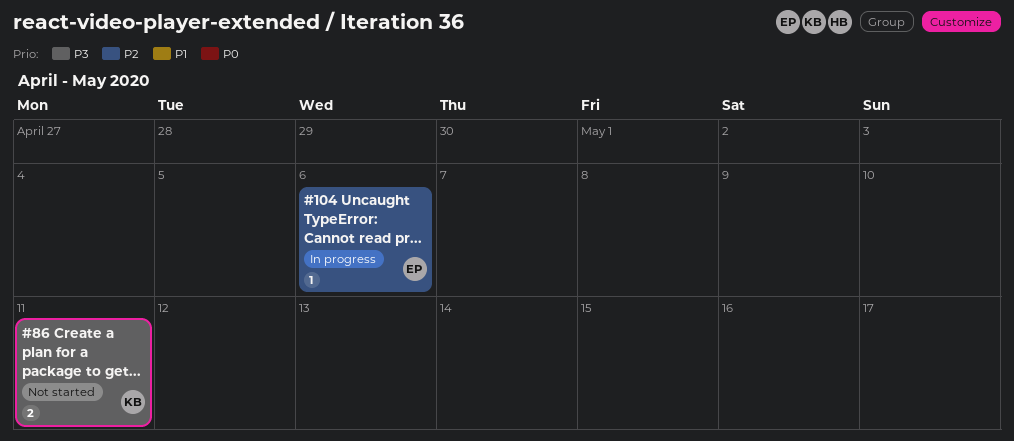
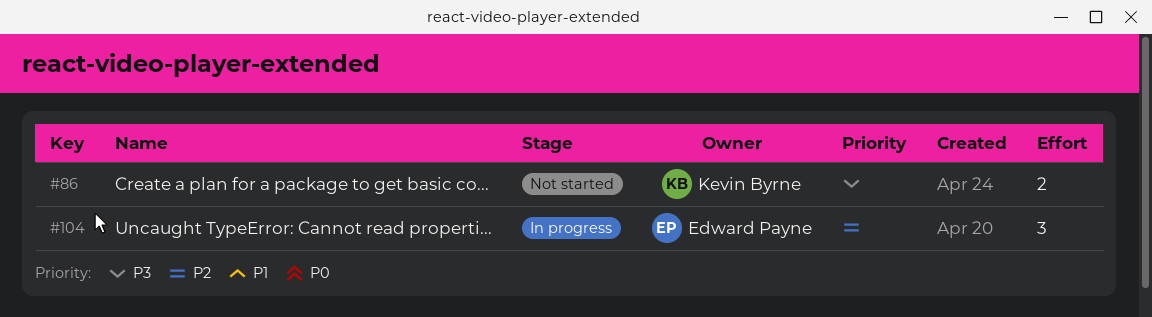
#104, estimate: 1 -> 3

